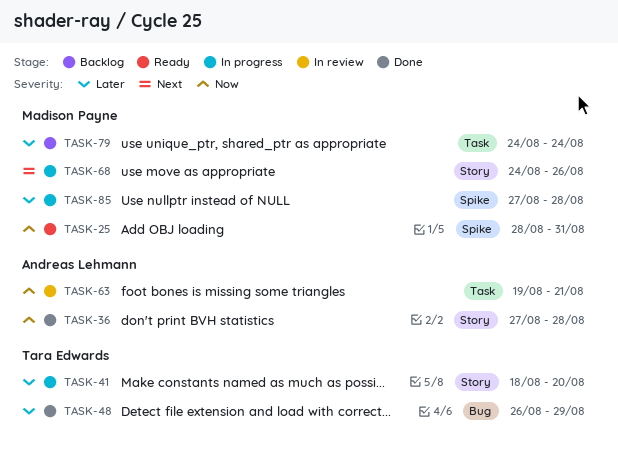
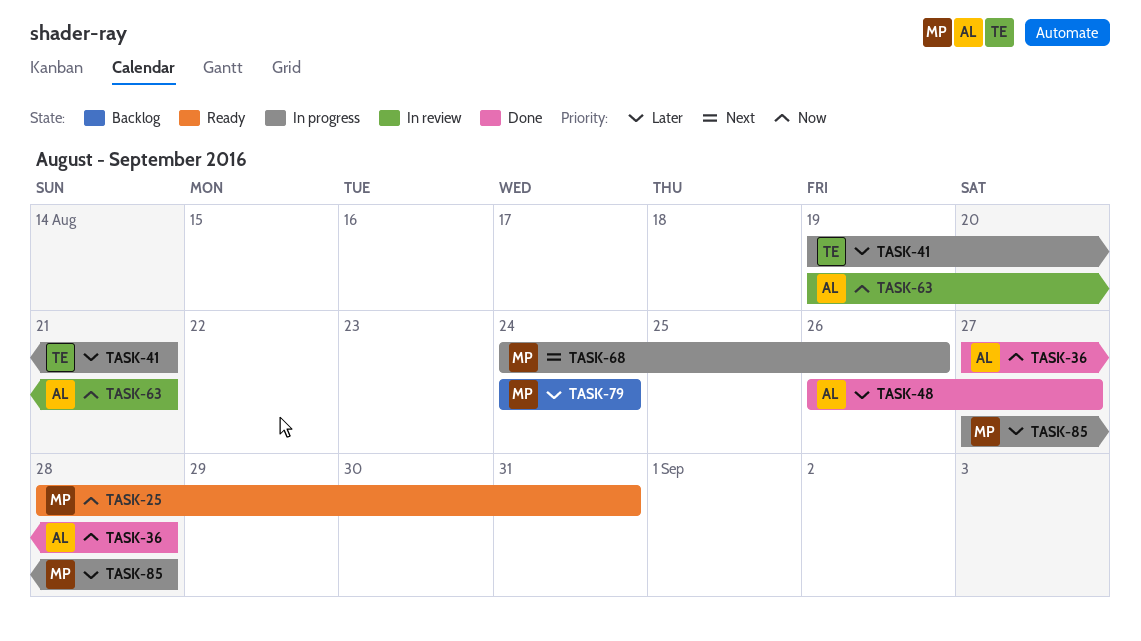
TASK-41, start: Aug 18 -> Aug 19
TASK-41, due: Aug 20 -> Aug 21
TASK-48, owner: Tara Edwards -> Andreas Lehmann
TASK-48, due: Aug 29 -> Aug 27

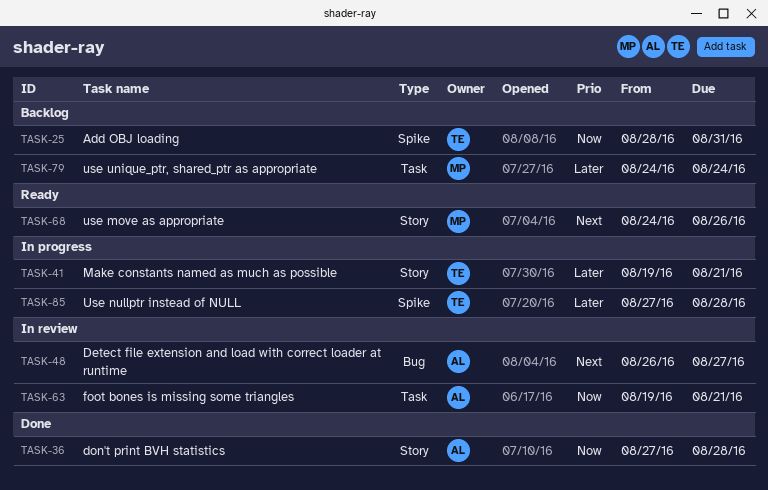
TASK-25, status: Ready -> Backlog
TASK-25, owner: MP -> TE
TASK-48, status: Done -> In review
TASK-48, priority: Later -> Next
TASK-68, status: In progress -> Ready
TASK-85, owner: MP -> TE

